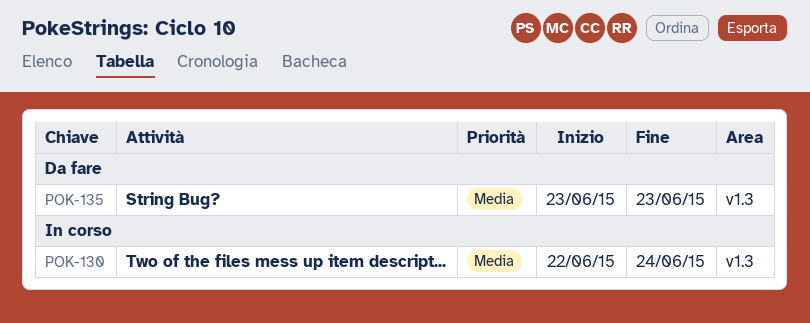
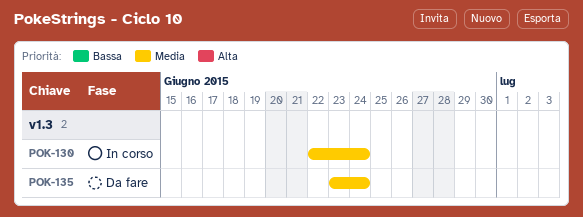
POK-135, due: Jun 23 -> Jun 24

